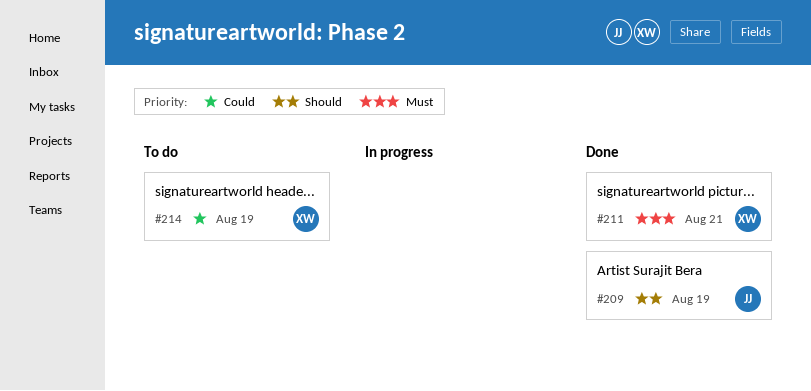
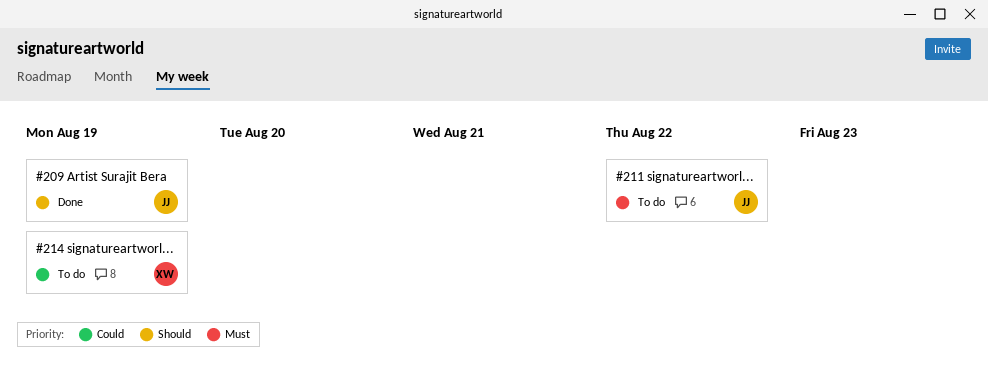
#211, status: Done -> To do
#211, owner: XW -> JJ
#211, due: Aug 21 -> Aug 22

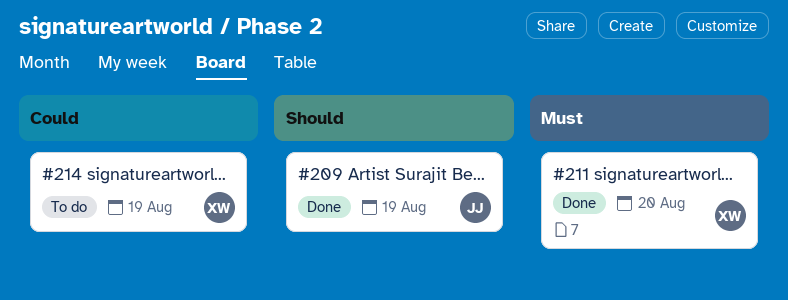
#211, status: To do -> Done
#211, owner: JJ -> XW
#211, due: Aug 22 -> Aug 20

